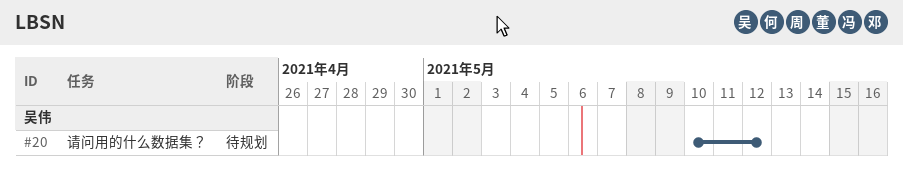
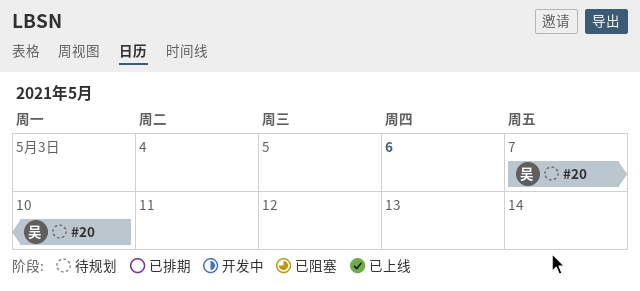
#20, start: May 10 -> May 7
#20, due: May 12 -> May 10

